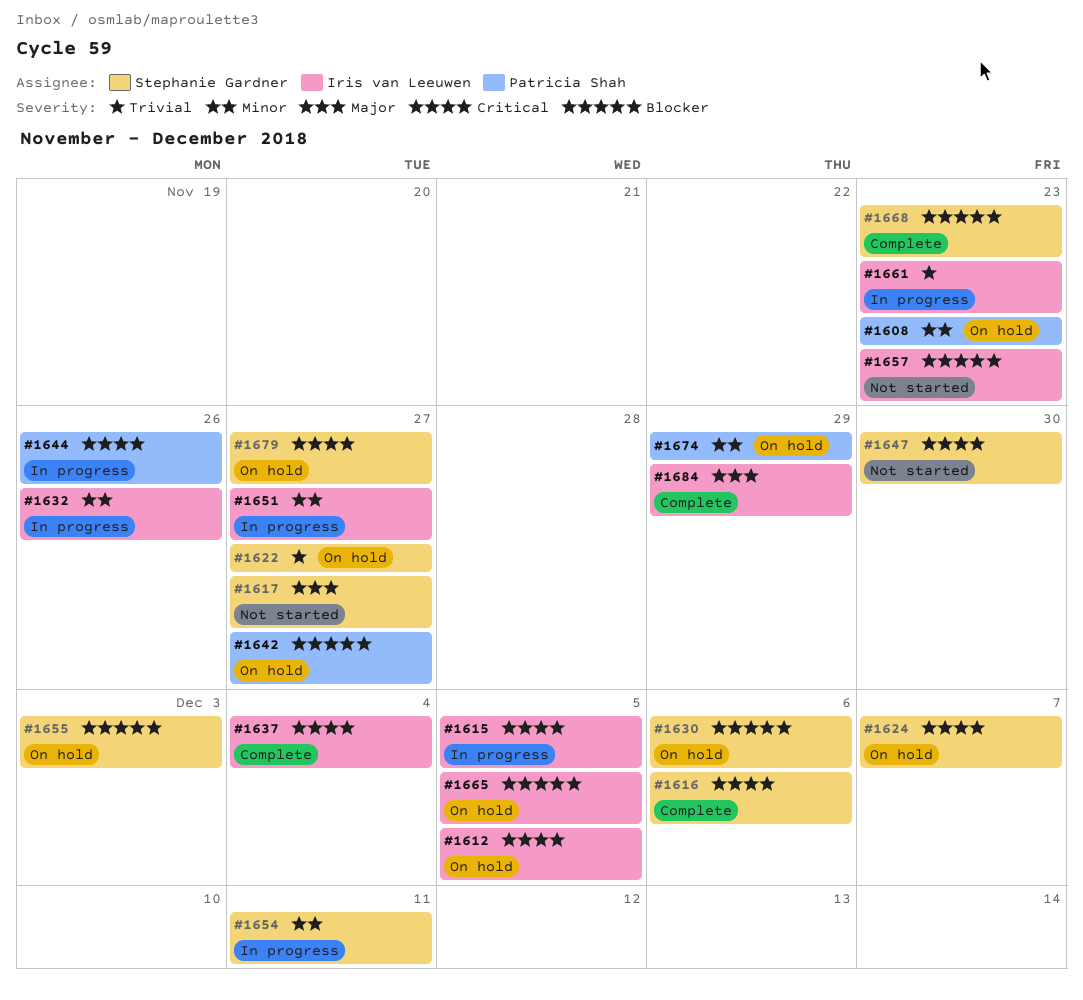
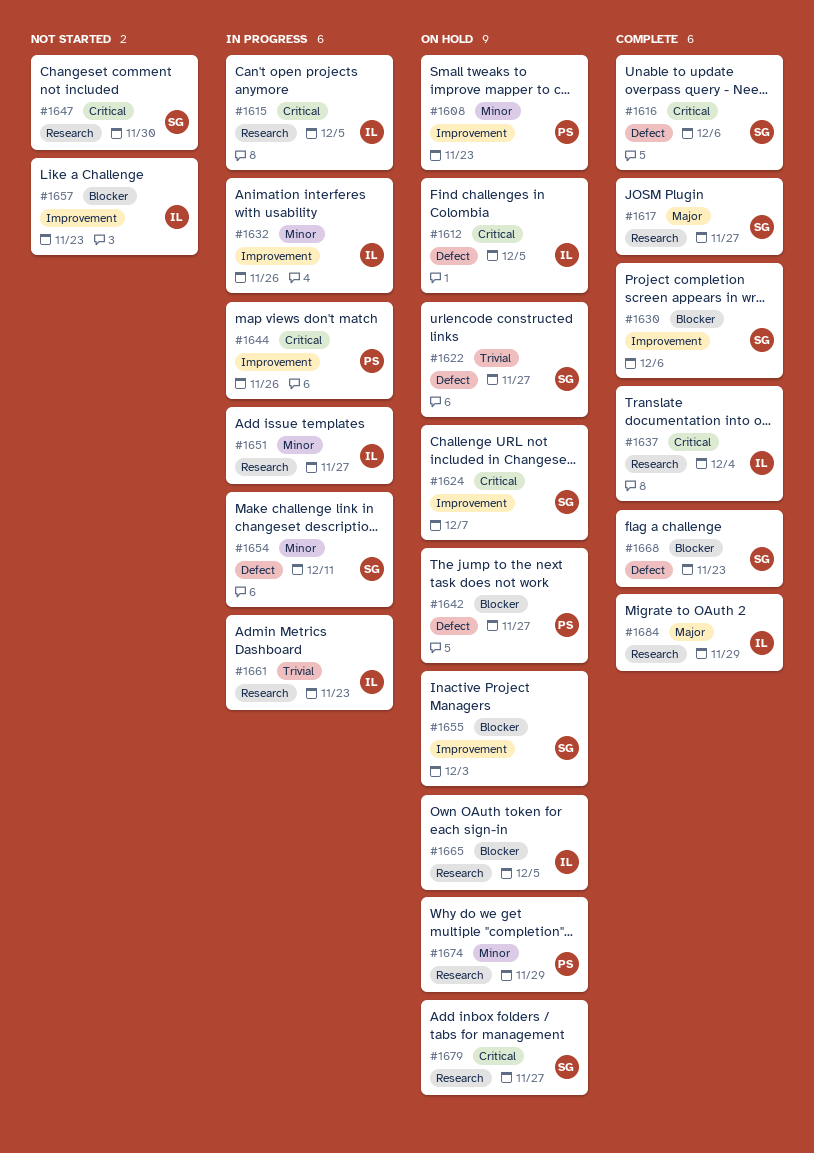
#1617, status: Not started -> Complete
#1630, status: On hold -> Complete

